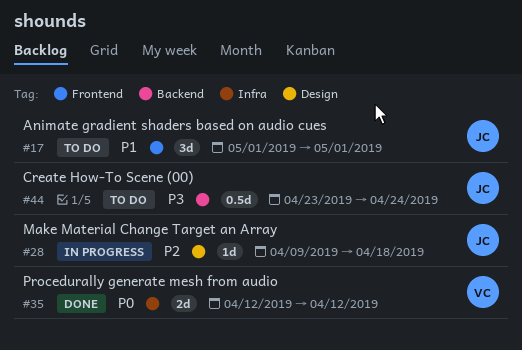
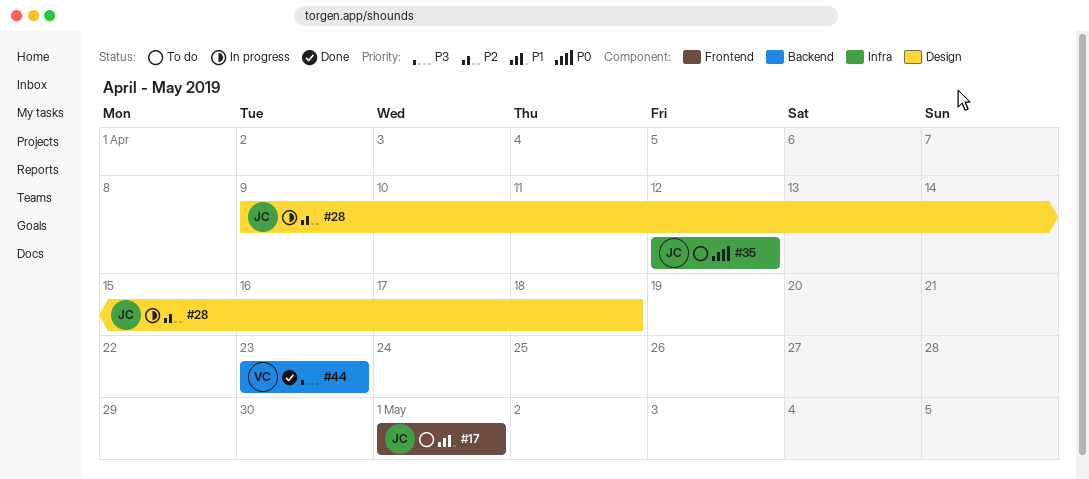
#35, status: Done -> To do
#35, owner: VC -> JC
#44, status: To do -> Done
#44, owner: JC -> VC
#44, due: Apr 24 -> Apr 23

